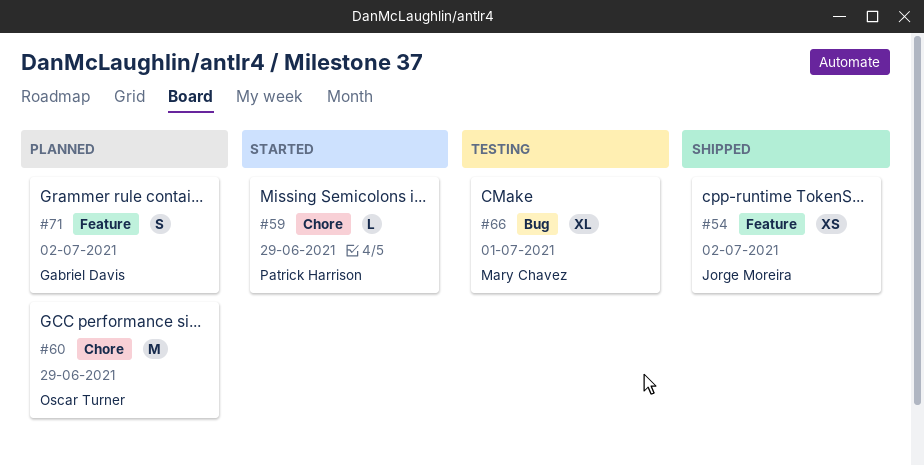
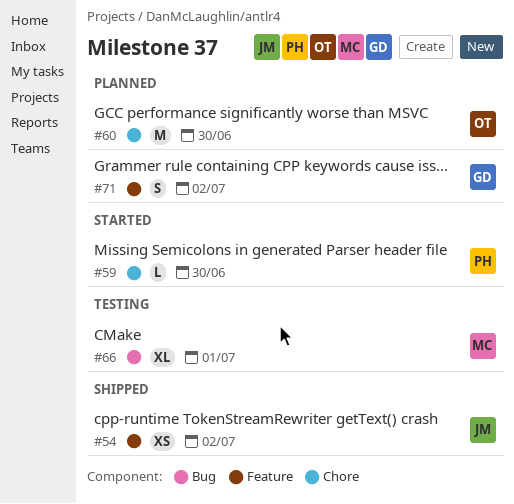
#59, due: Jun 29 -> Jun 30
#60, due: Jun 29 -> Jun 30

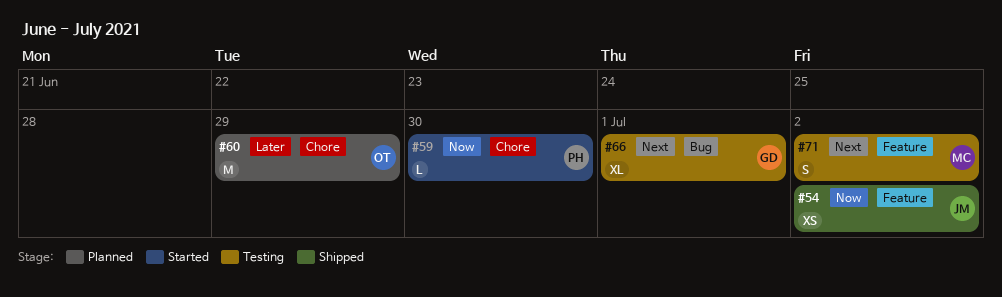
#60, due: Jun 30 -> Jun 29
#66, owner: MC -> GD
#71, status: Planned -> Testing
#71, owner: GD -> MC

